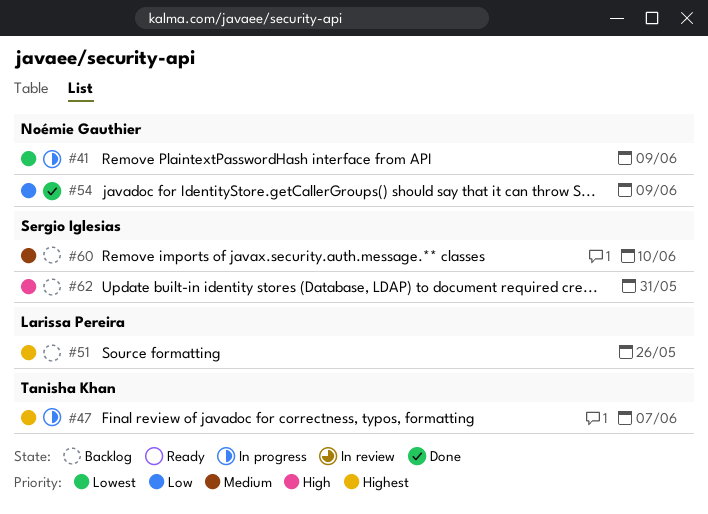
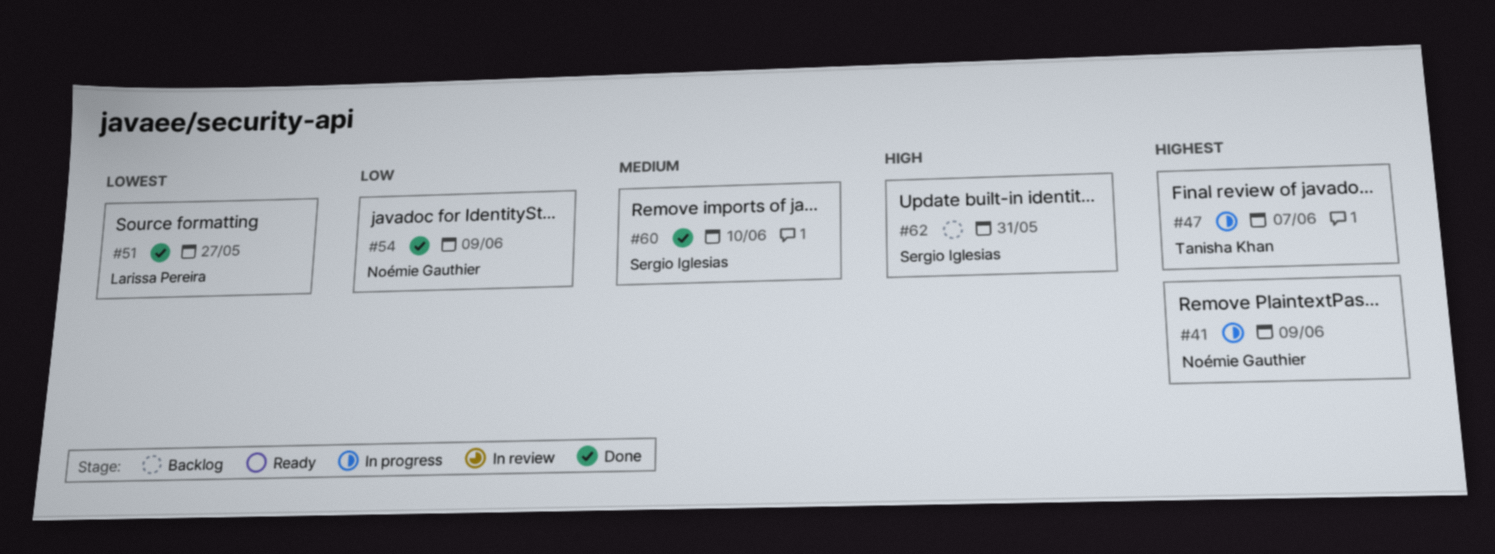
#41, priority: Lowest -> Highest
#51, status: Backlog -> Done
#51, priority: Highest -> Lowest
#51, due: May 26 -> May 27
#60, status: Backlog -> Done

